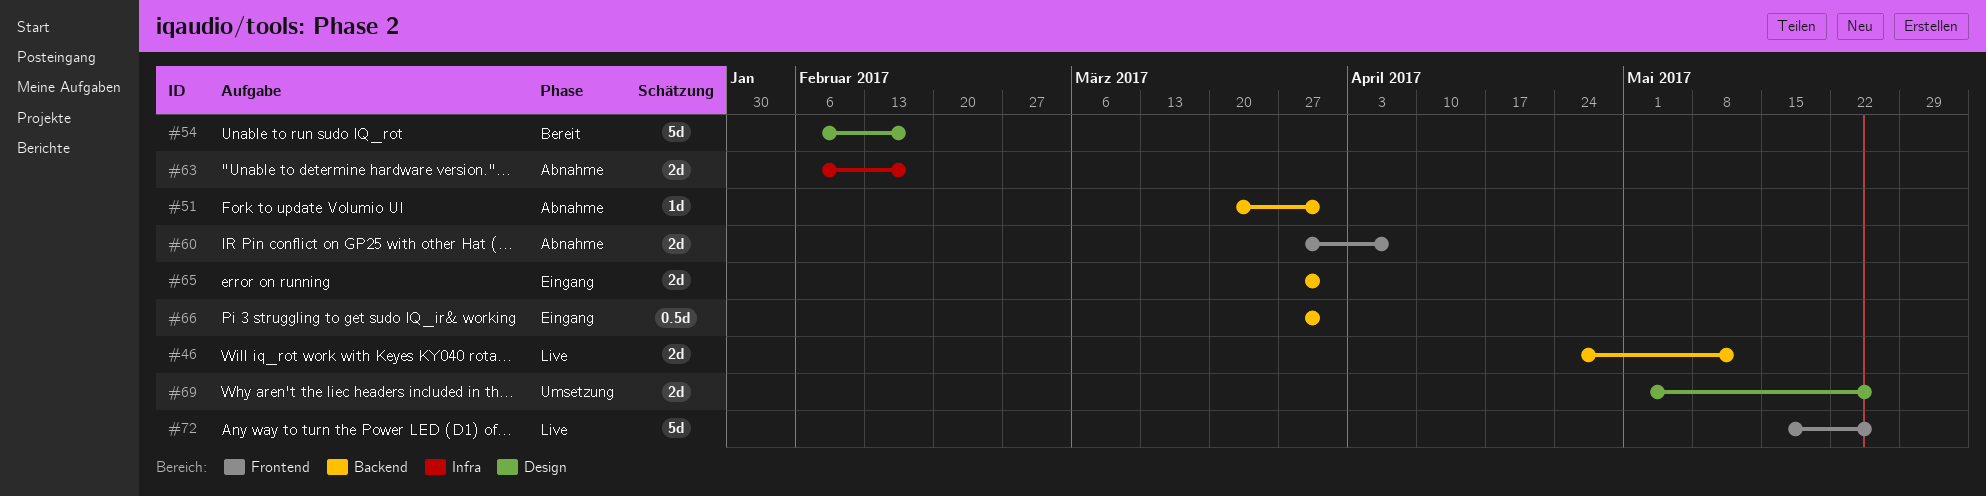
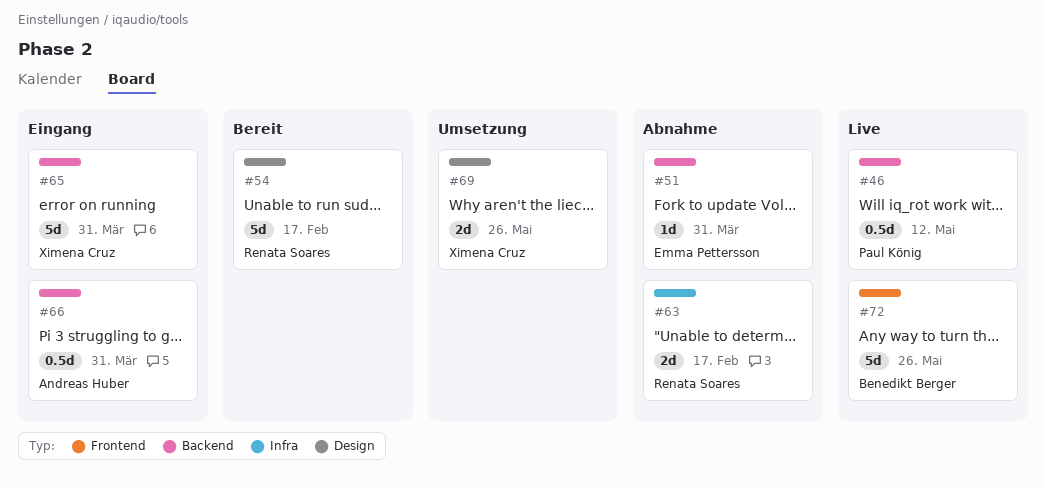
#46, estimate: 2d -> 0.5d
#60: present -> none
#65, estimate: 2d -> 5d

